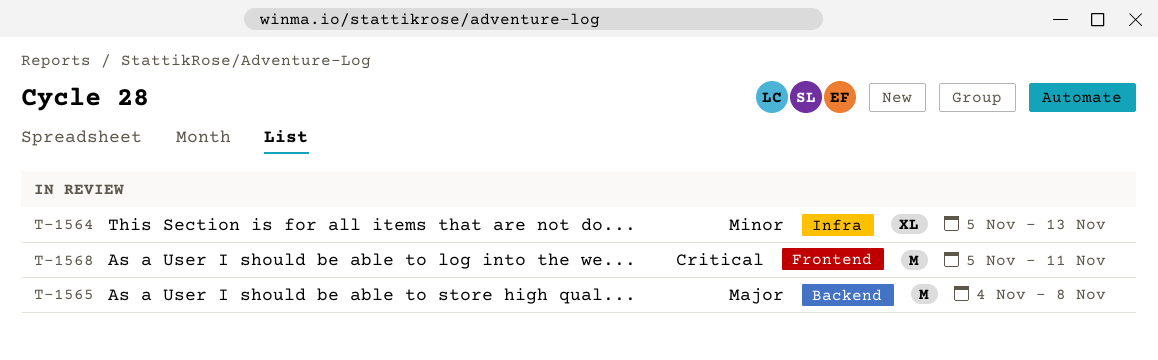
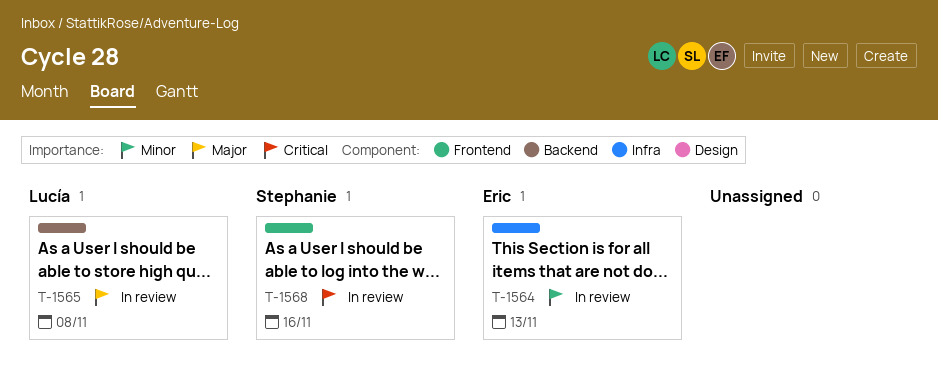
T-1568, due: Nov 11 -> Nov 16

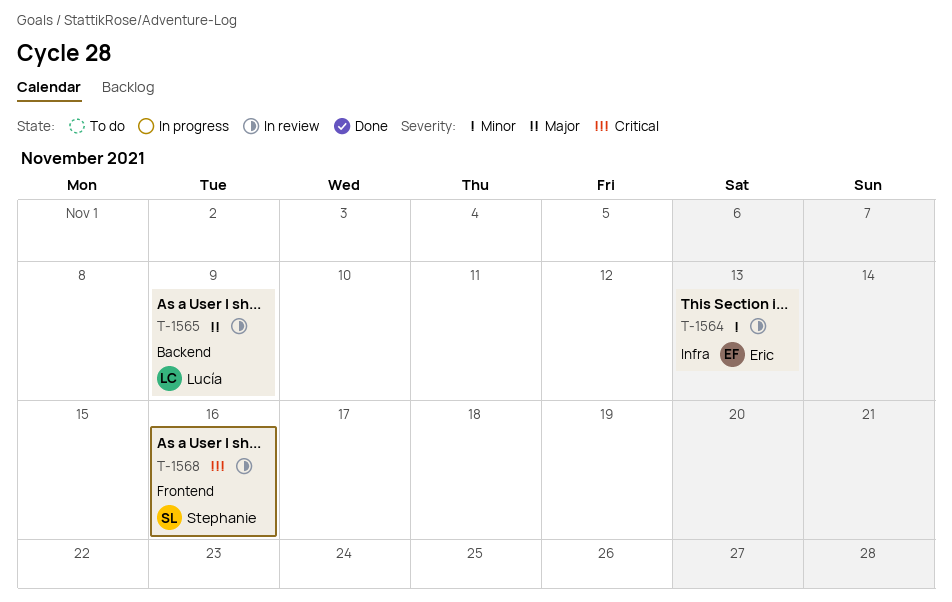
T-1565, due: Nov 8 -> Nov 9

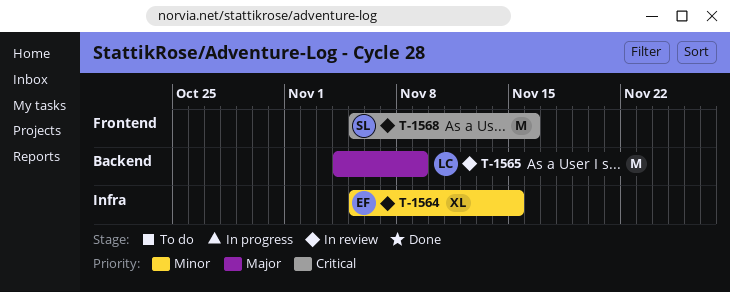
T-1564, due: Nov 13 -> Nov 15

